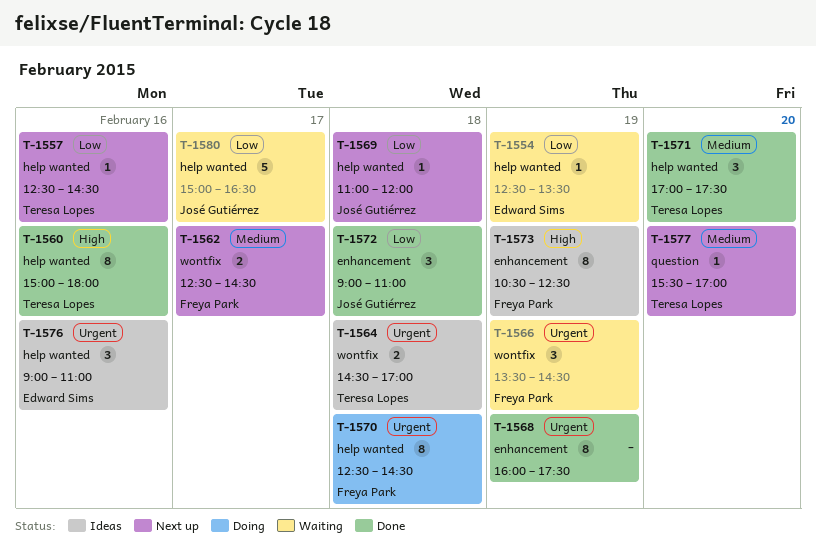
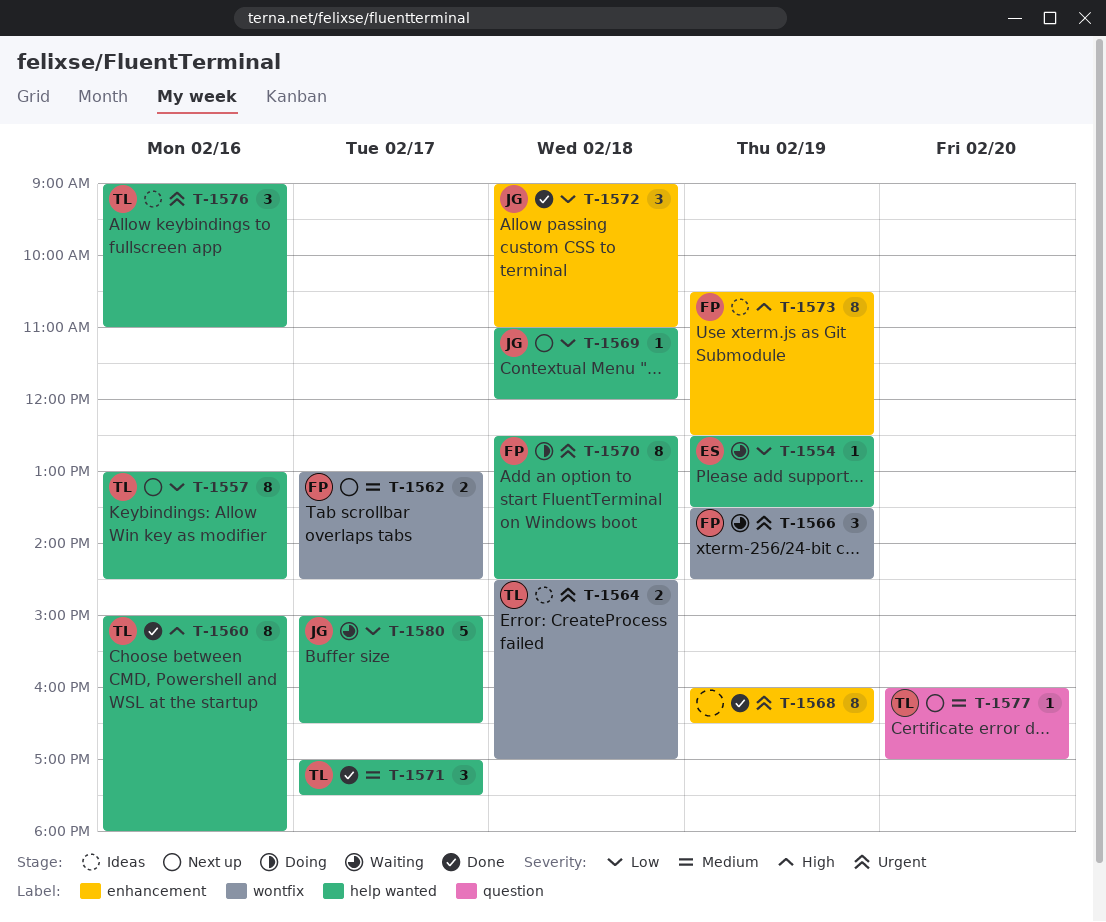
T-1557, estimate: 1 -> 8
T-1557, begins: 12:30 -> 13:00
T-1562, begins: 12:30 -> 13:00
T-1568, ends: 17:30 -> 16:30
T-1571, day: Feb 20 -> Feb 17
T-1576, owner: Edward Sims -> Teresa Lopes
T-1577, begins: 15:30 -> 16:00

